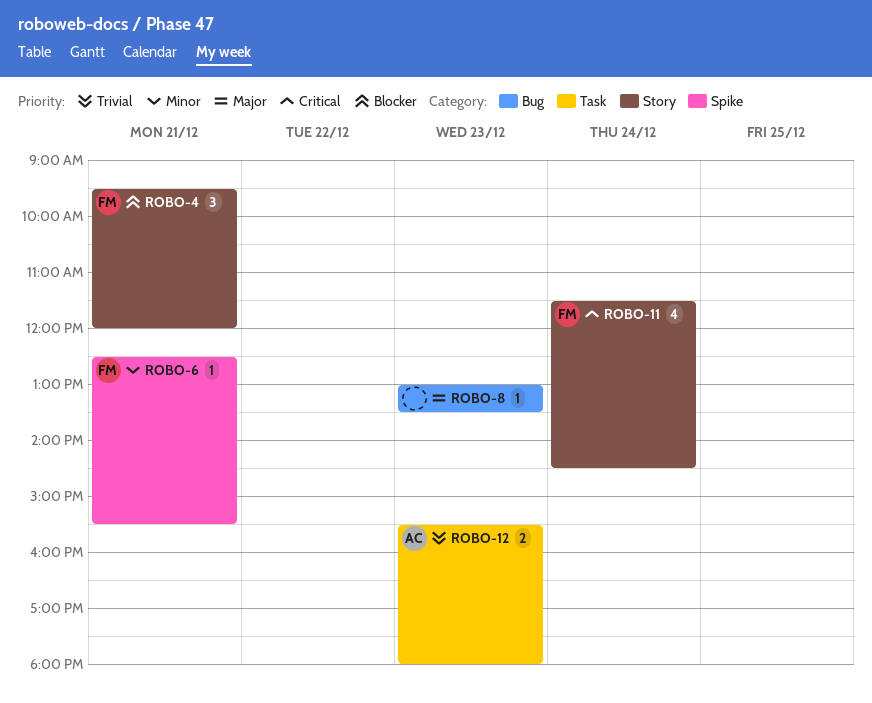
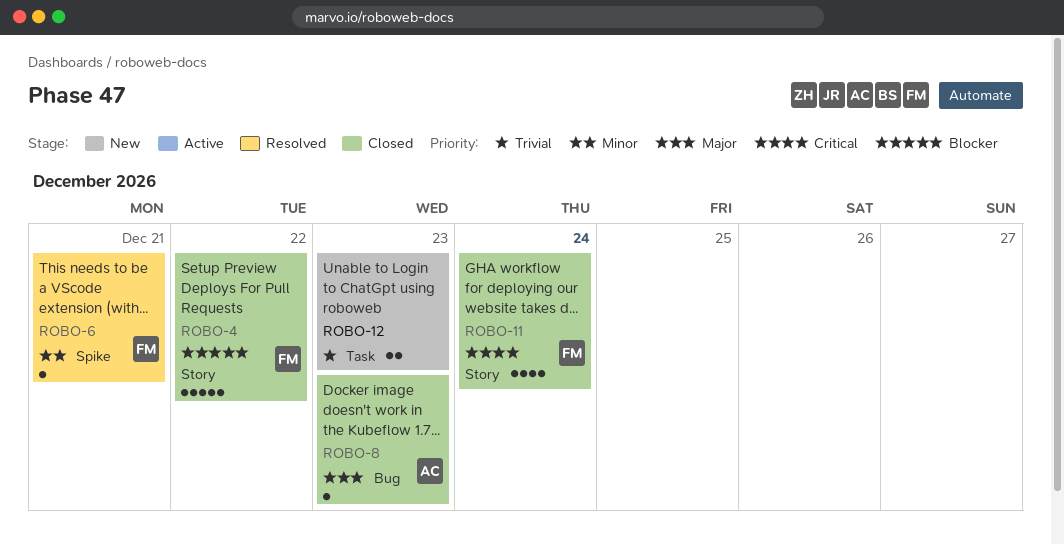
ROBO-4, estimate: 3 -> 5
ROBO-4, day: Dec 21 -> Dec 22
ROBO-8, owner: none -> AC
ROBO-12, owner: AC -> none

